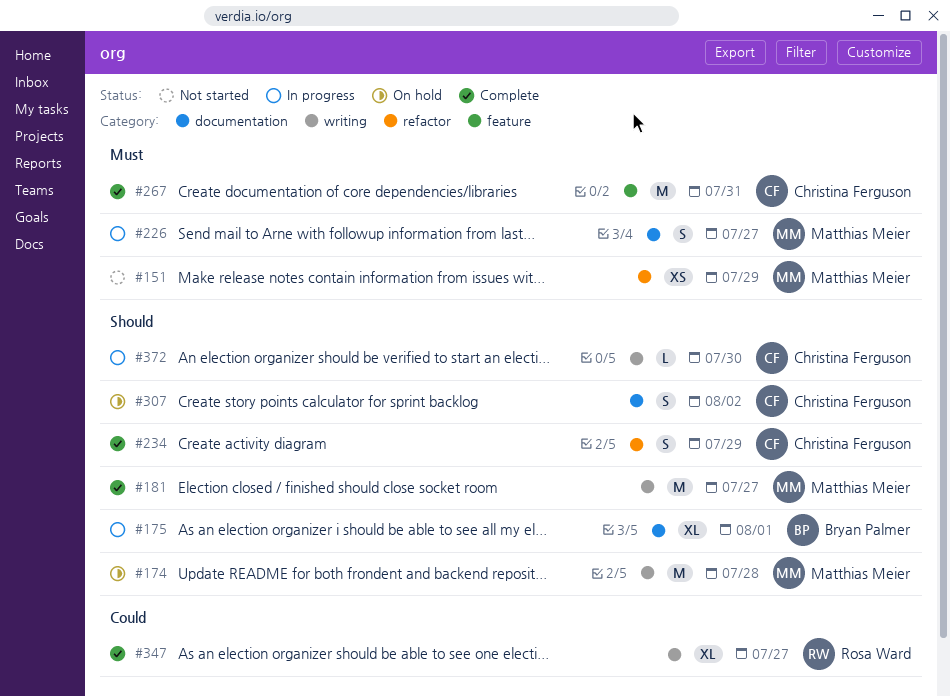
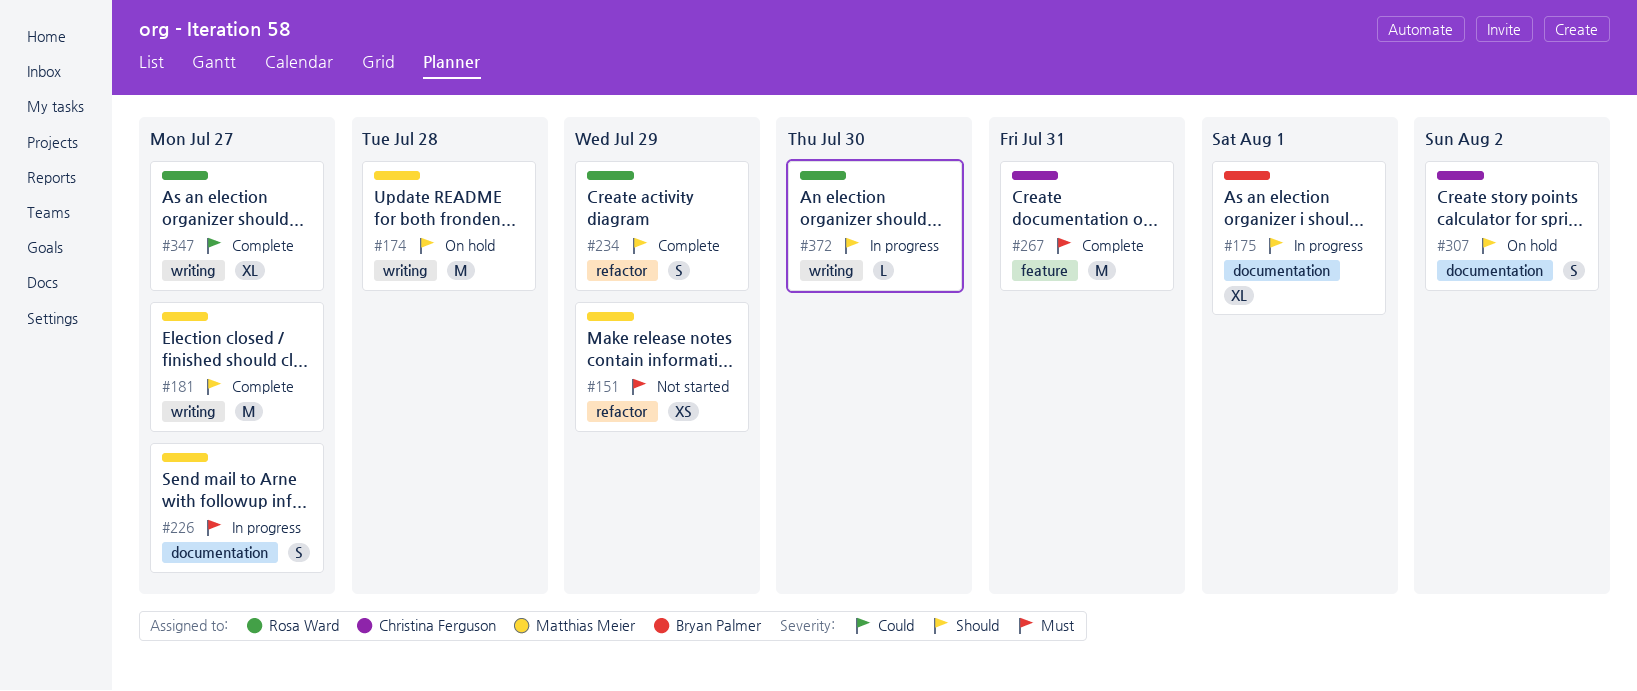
#234, owner: Christina Ferguson -> Rosa Ward
#372, owner: Christina Ferguson -> Rosa Ward

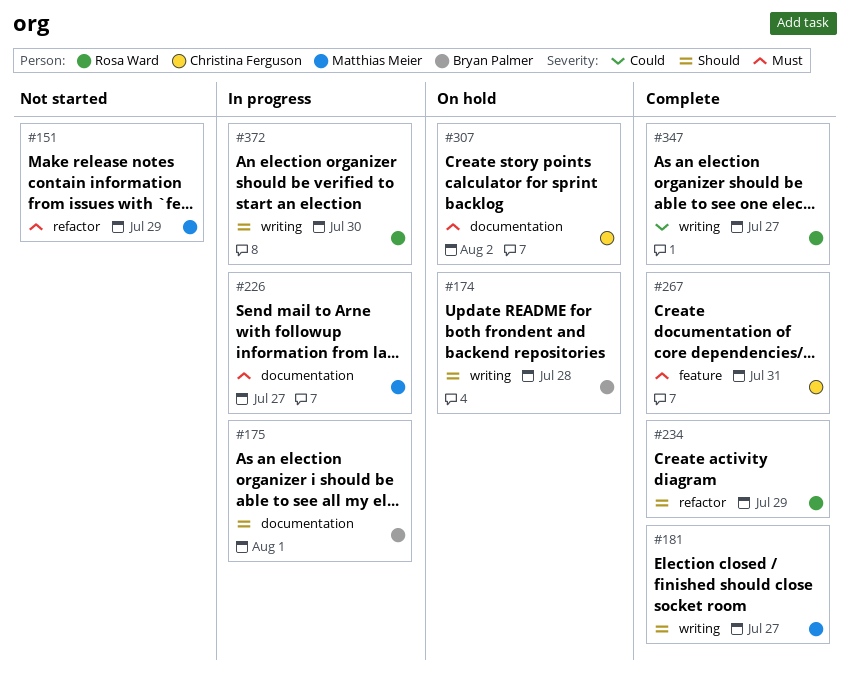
#174, owner: Matthias Meier -> Bryan Palmer
#307, priority: Should -> Must

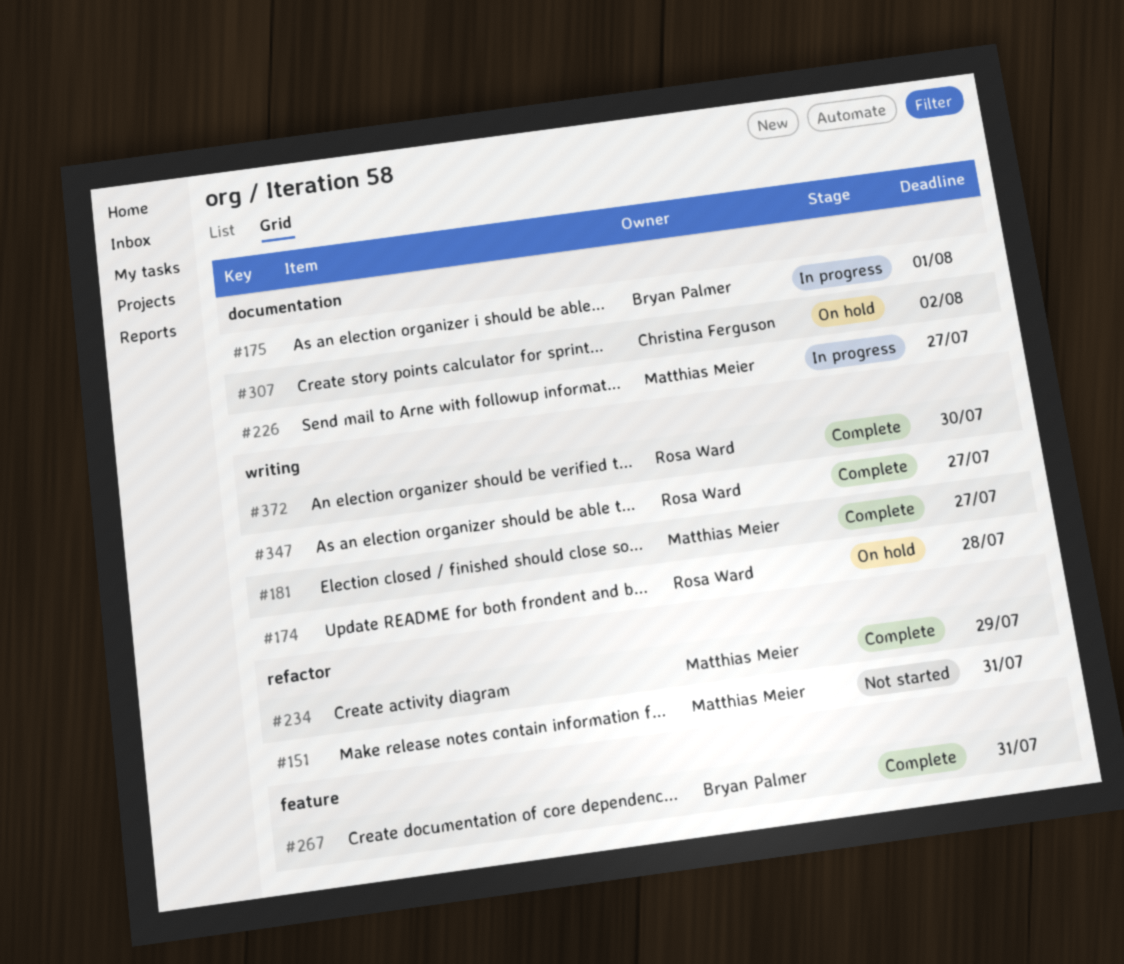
#151, due: Jul 29 -> Jul 31
#174, owner: Bryan Palmer -> Rosa Ward
#234, owner: Rosa Ward -> Matthias Meier
#267, owner: Christina Ferguson -> Bryan Palmer
#372, status: In progress -> Complete

